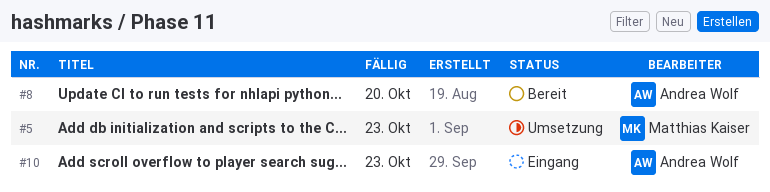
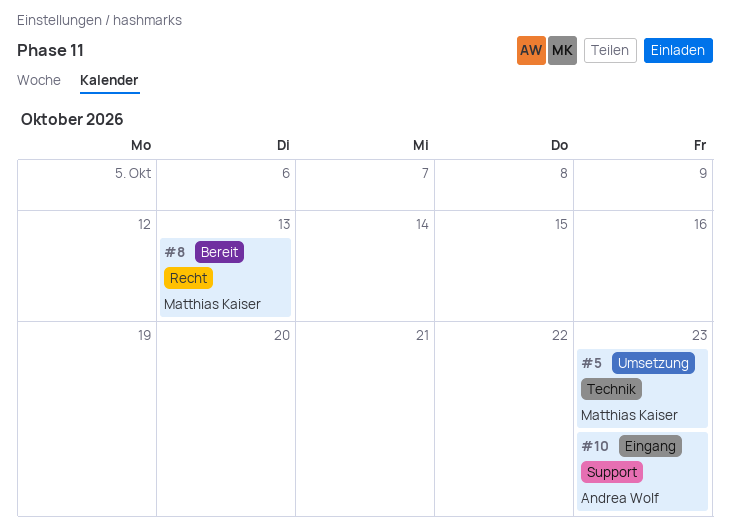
#8, owner: Andrea Wolf -> Matthias Kaiser
#8, due: Oct 20 -> Oct 13

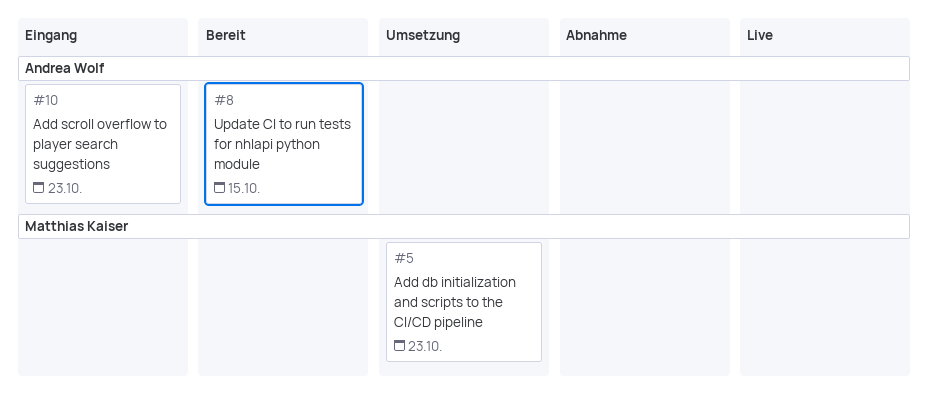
#8, owner: Matthias Kaiser -> Andrea Wolf
#8, due: Oct 13 -> Oct 15

